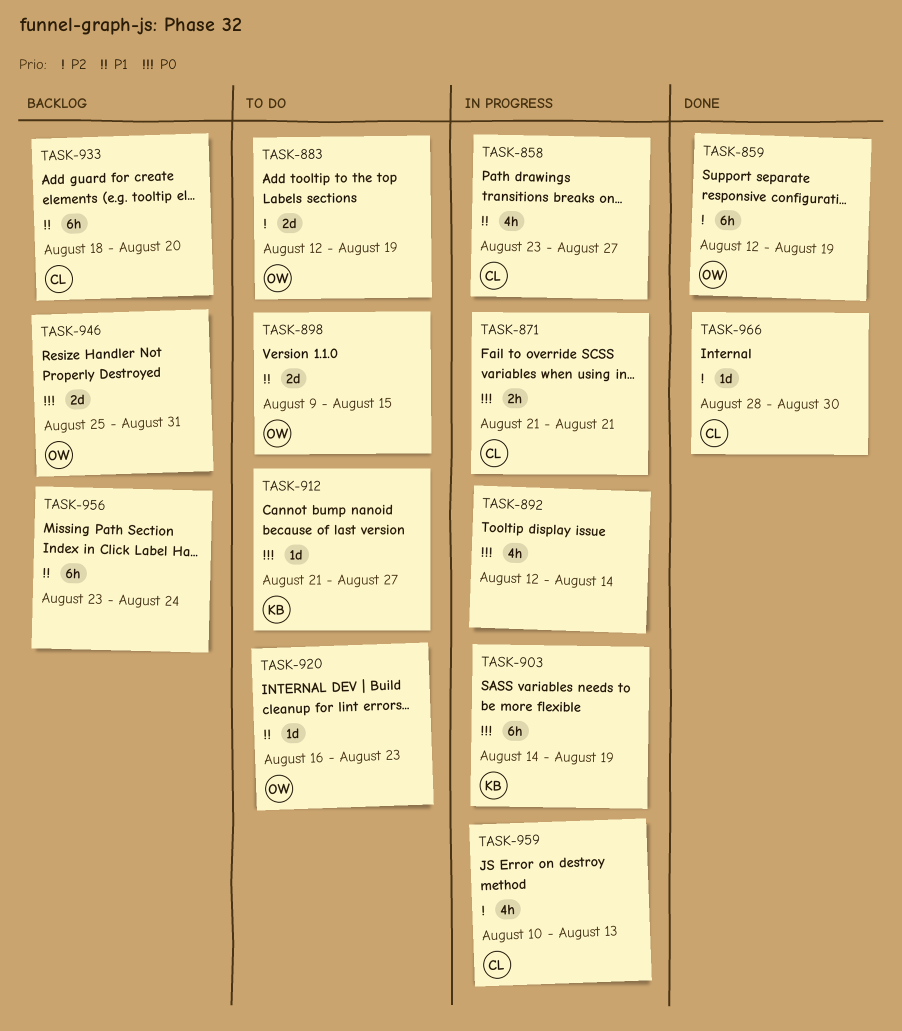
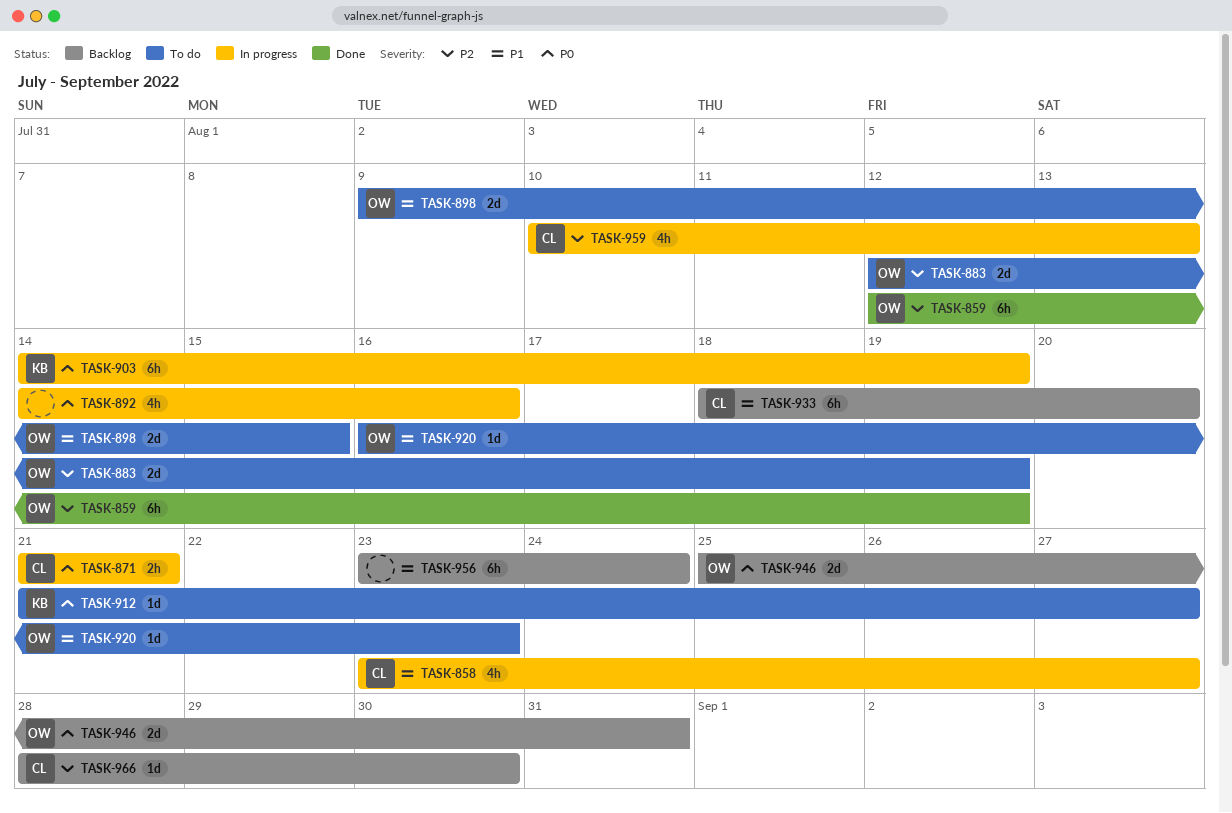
TASK-892, start: Aug 12 -> Aug 14
TASK-892, due: Aug 14 -> Aug 16
TASK-966, status: Done -> Backlog

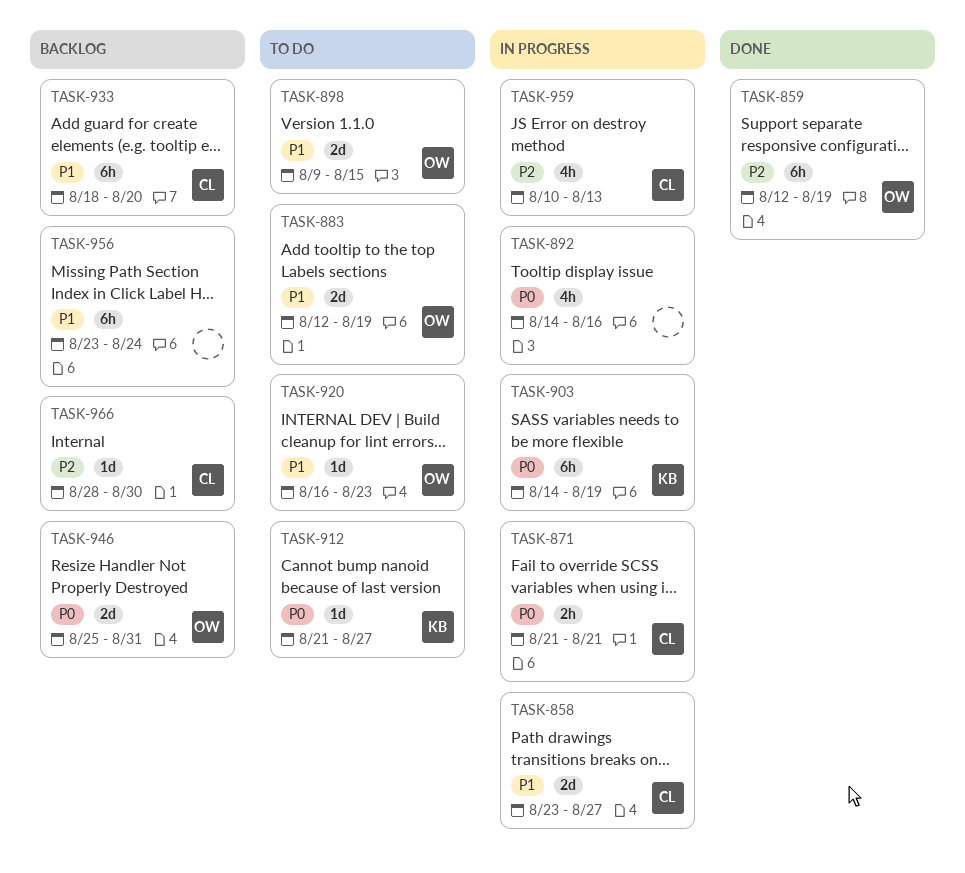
TASK-858, estimate: 4h -> 2d
TASK-883, priority: P2 -> P1

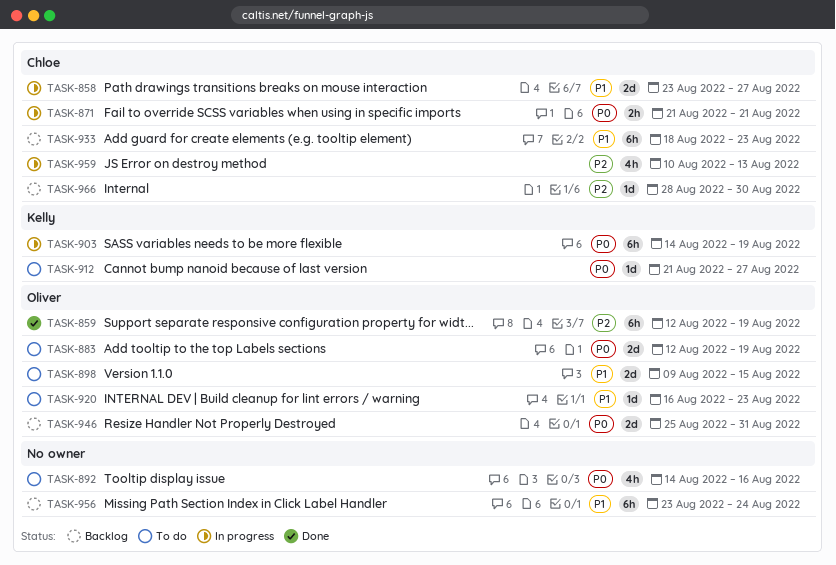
TASK-883, priority: P1 -> P0
TASK-892, status: In progress -> To do
TASK-933, due: Aug 20 -> Aug 23

